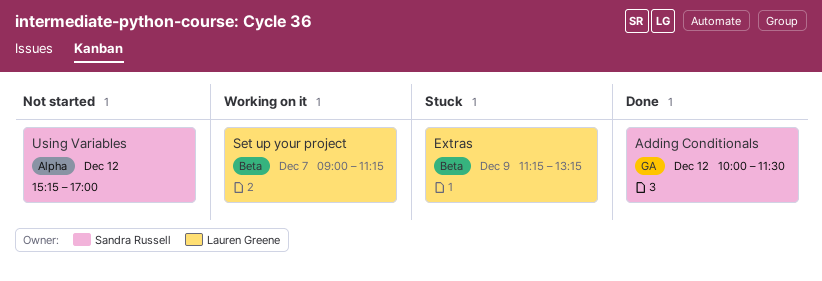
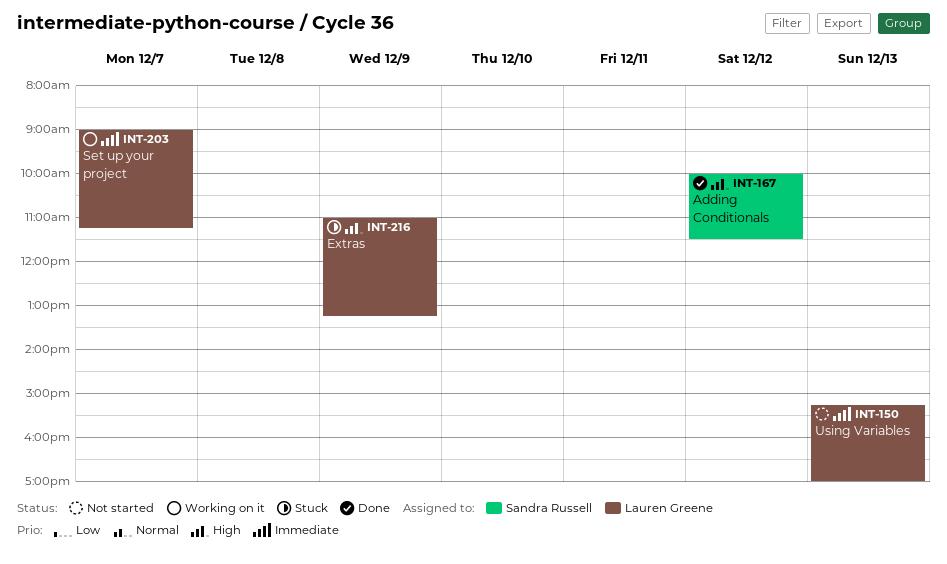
Extras, begins: 11:15 -> 11:00
Using Variables, owner: Sandra Russell -> Lauren Greene
Using Variables, day: Dec 12 -> Dec 13

